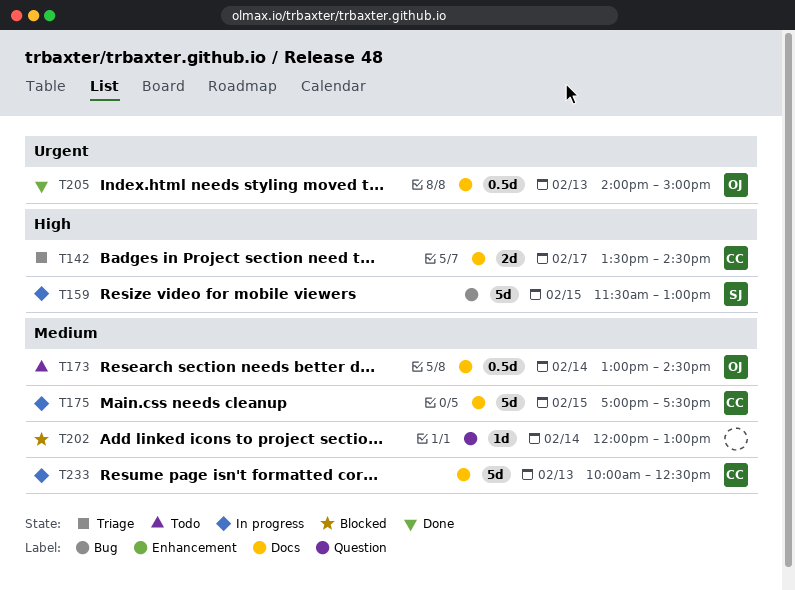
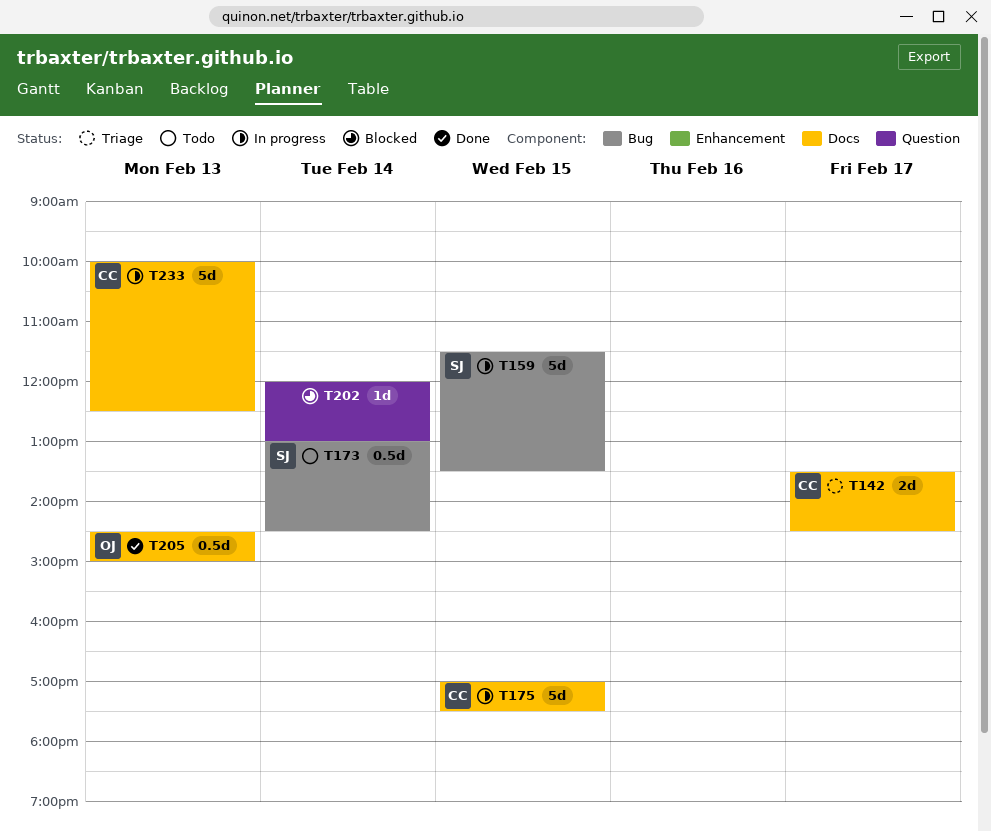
T159, ends: 13:00 -> 13:30
T173, owner: OJ -> SJ
T173, label: Docs -> Bug
T205, begins: 14:00 -> 14:30

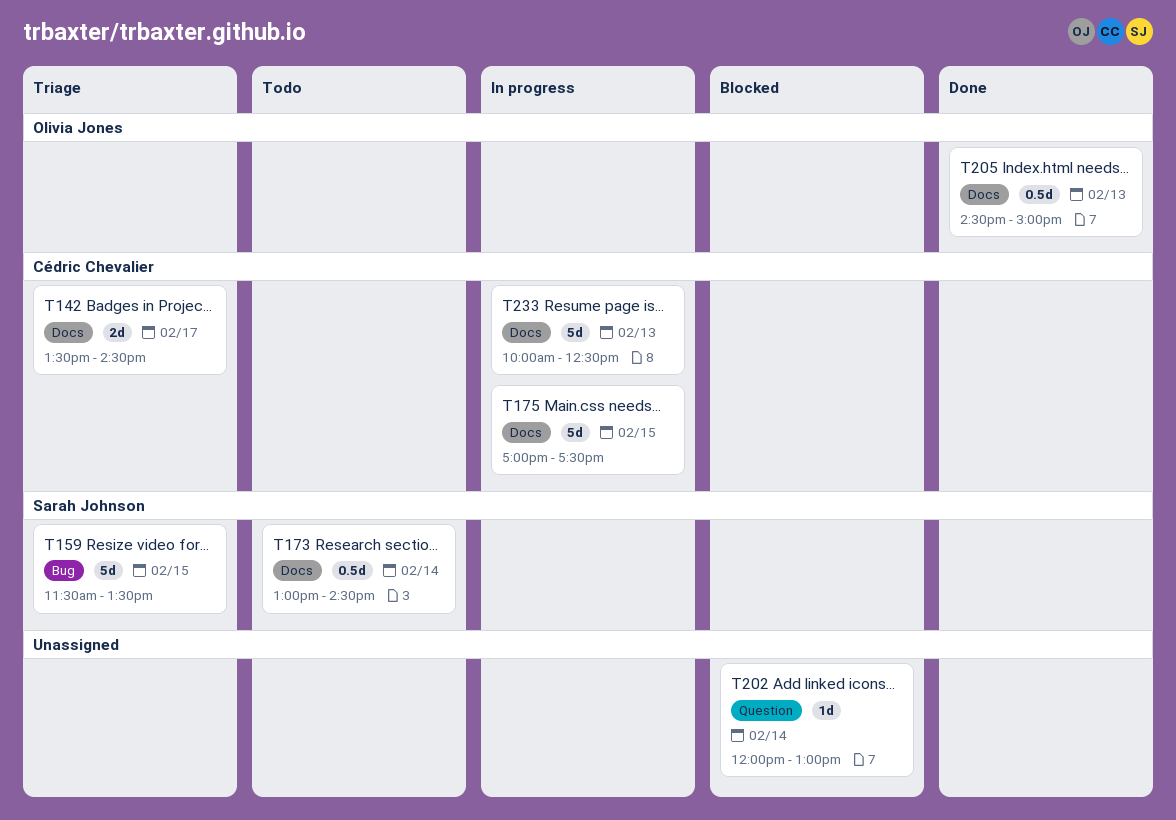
T159, status: In progress -> Triage
T173, label: Bug -> Docs

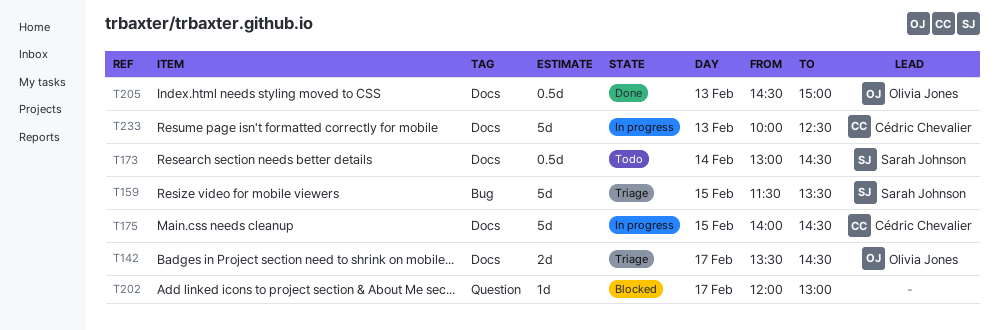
T142, owner: Cédric Chevalier -> Olivia Jones
T175, begins: 17:00 -> 14:00
T175, ends: 17:30 -> 14:30
T202, day: Feb 14 -> Feb 17

